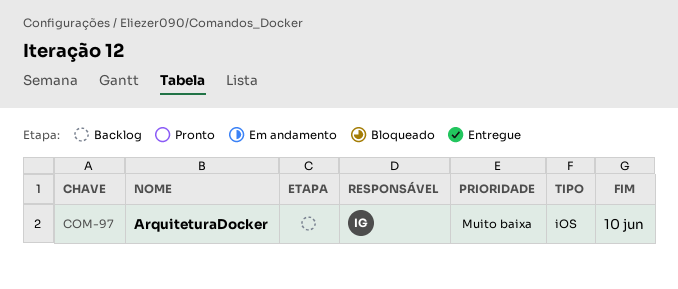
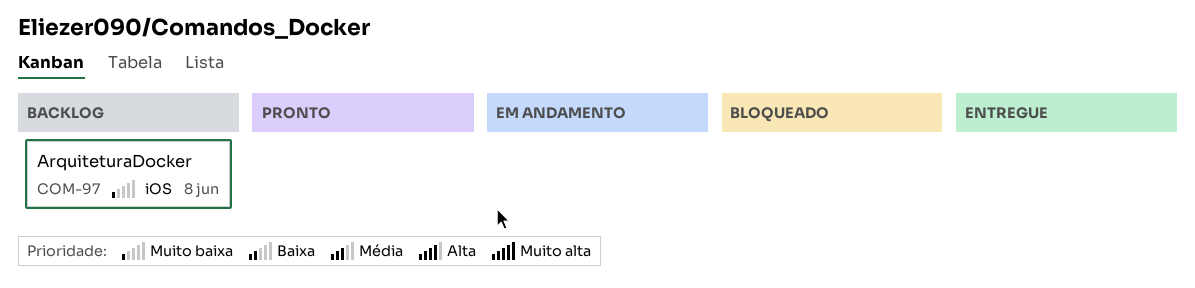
COM-97, due: Jun 10 -> Jun 8

